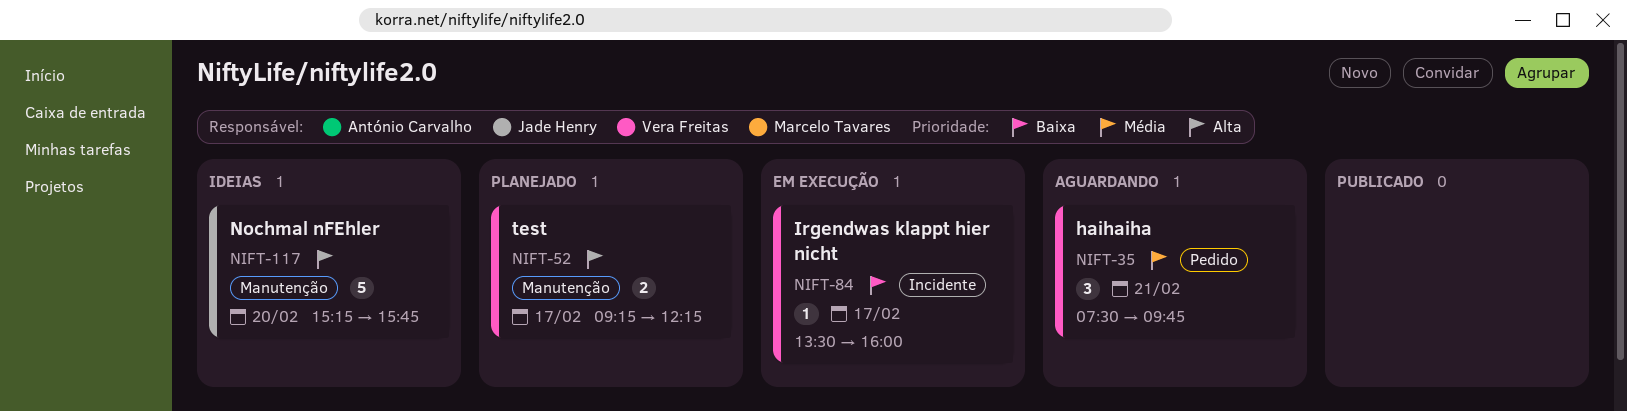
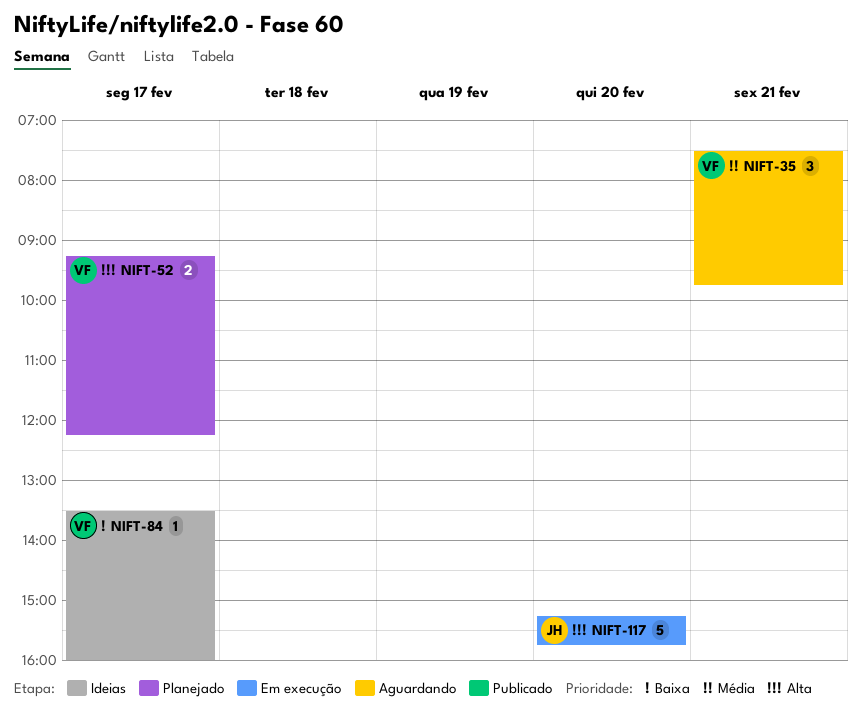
NIFT-84, status: Em execução -> Ideias
NIFT-117, status: Ideias -> Em execução

